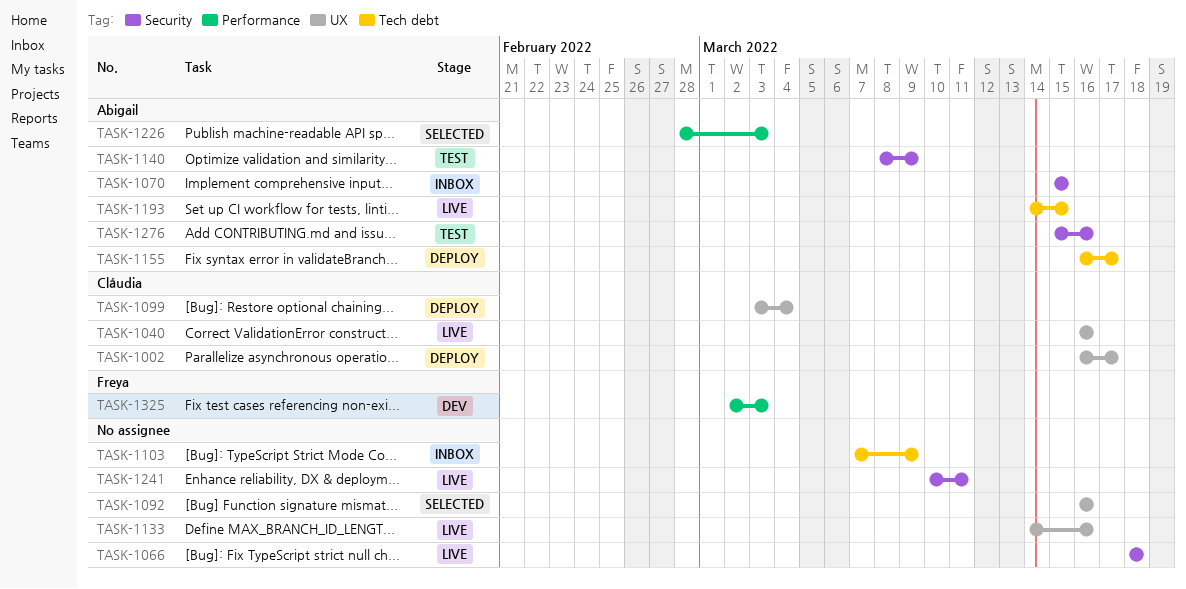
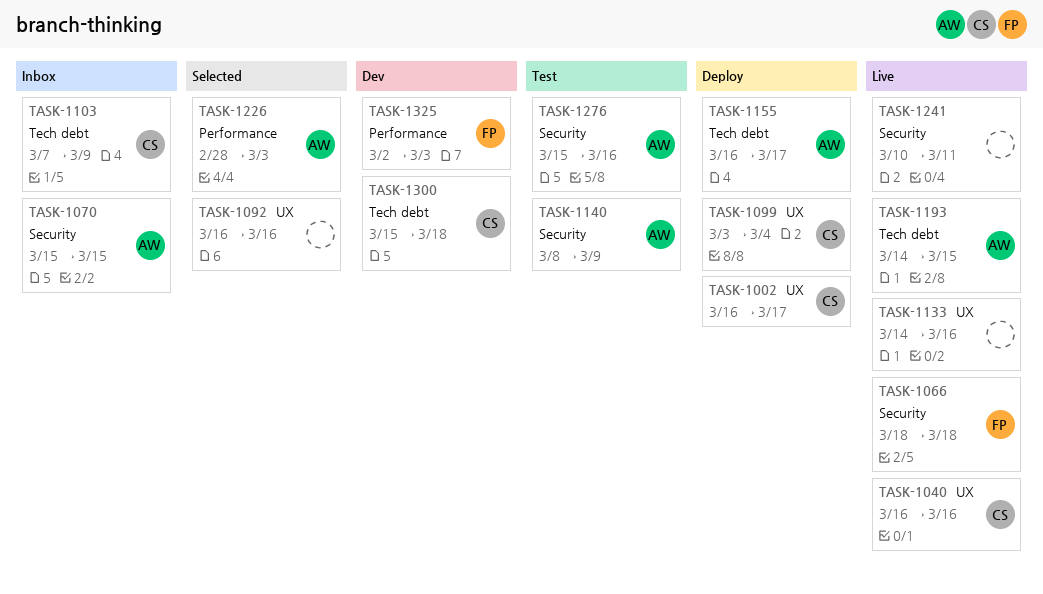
TASK-1066, owner: none -> Freya
TASK-1103, owner: none -> Cláudia
TASK-1300: none -> present

